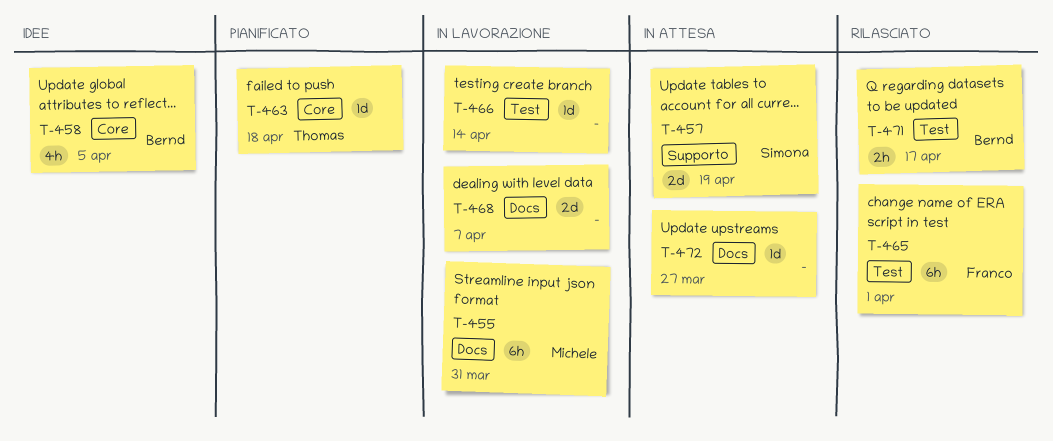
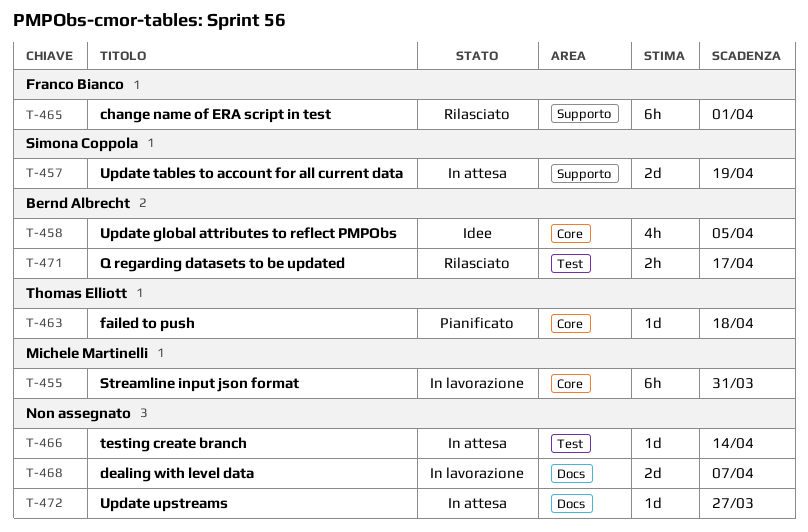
T-455, label: Docs -> Core
T-465, label: Test -> Supporto
T-466, status: In lavorazione -> In attesa

